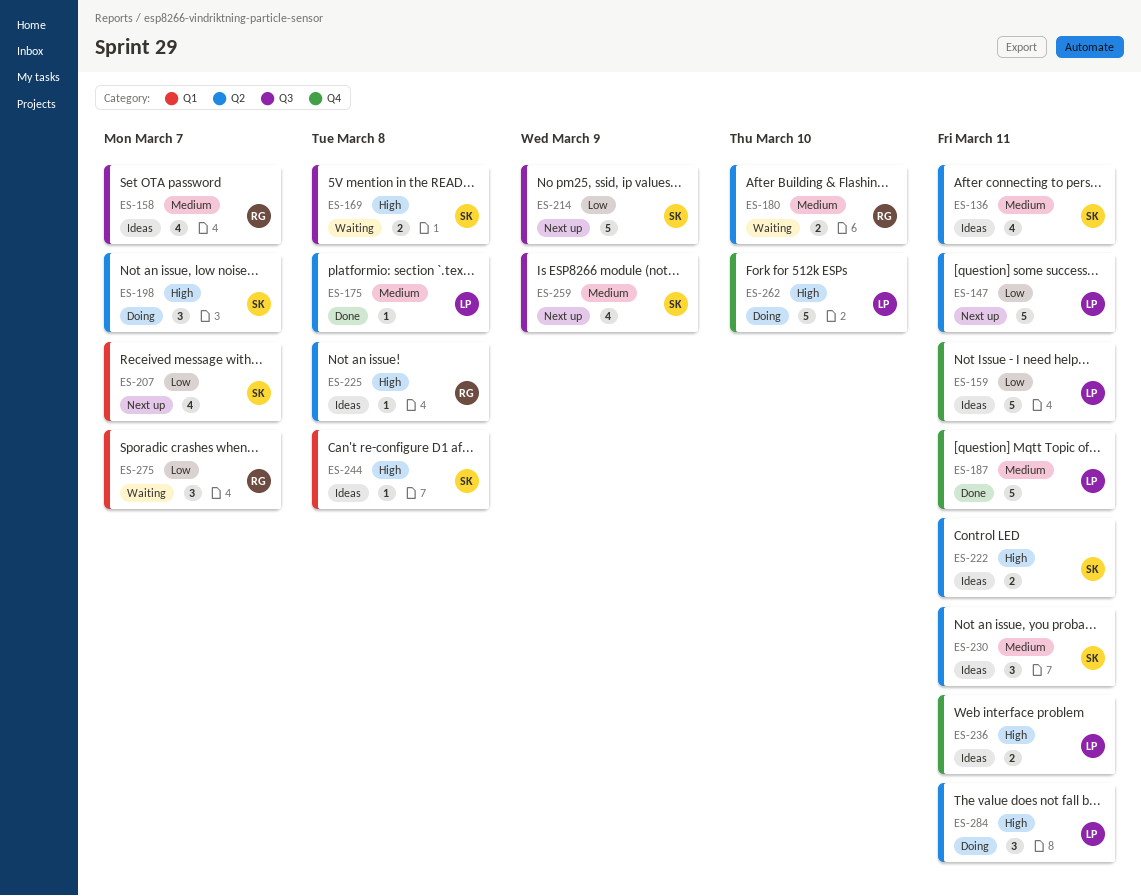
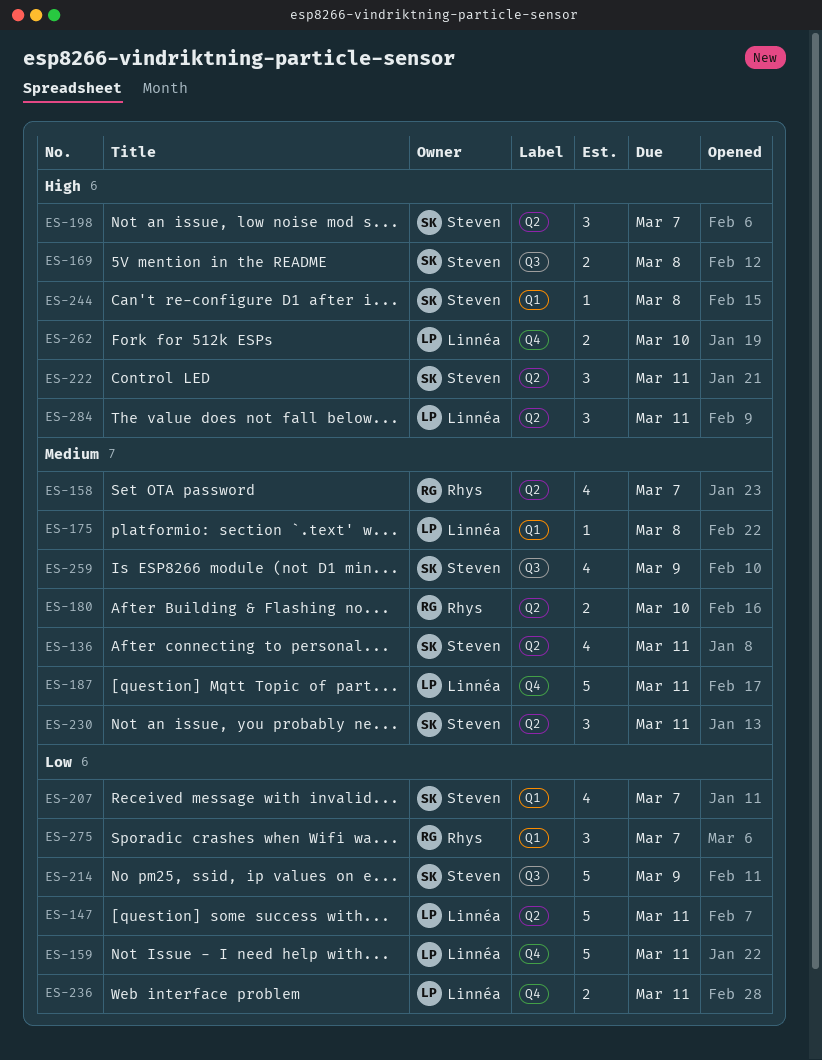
ES-158, label: Q3 -> Q2
ES-175, label: Q2 -> Q1
ES-222, estimate: 2 -> 3
ES-225: present -> none
ES-236, priority: High -> Low
ES-262, estimate: 5 -> 2

